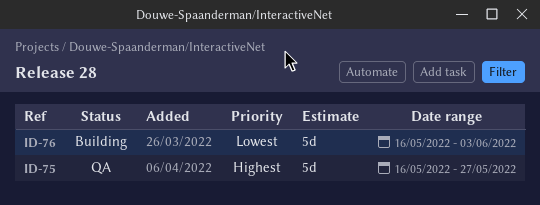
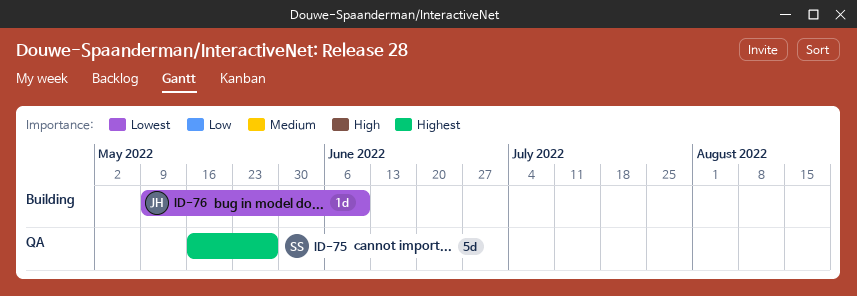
ID-76, estimate: 5d -> 1d
ID-76, start: May 16 -> May 9
ID-76, due: Jun 3 -> Jun 10

